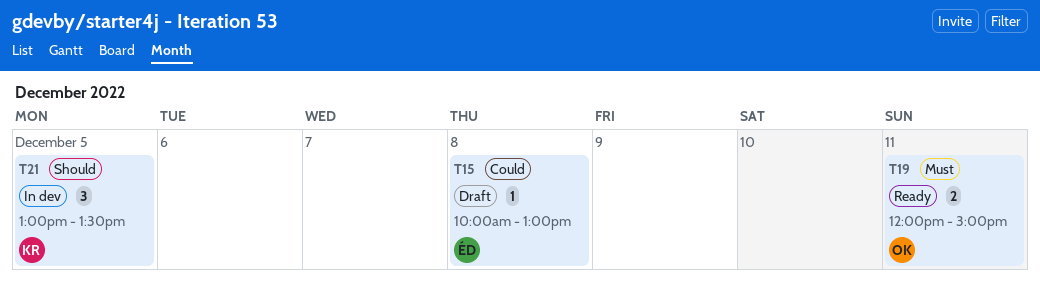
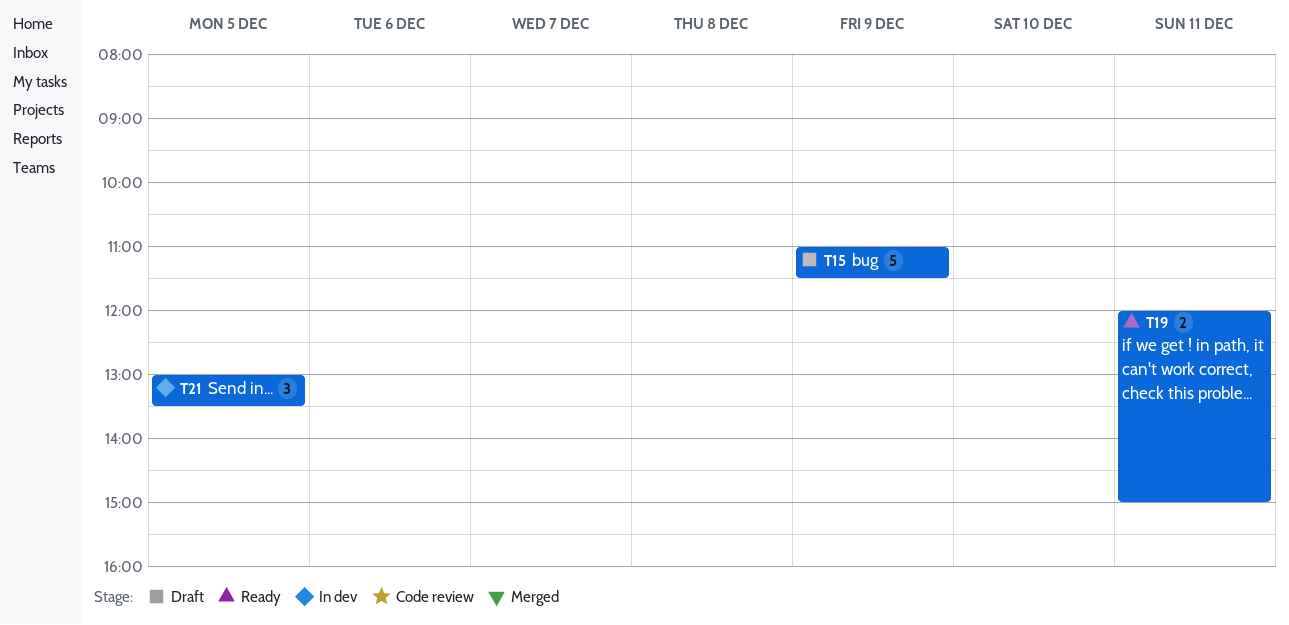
T15, estimate: 1 -> 5
T15, day: Dec 8 -> Dec 9
T15, begins: 10:00 -> 11:00
T15, ends: 13:00 -> 11:30

